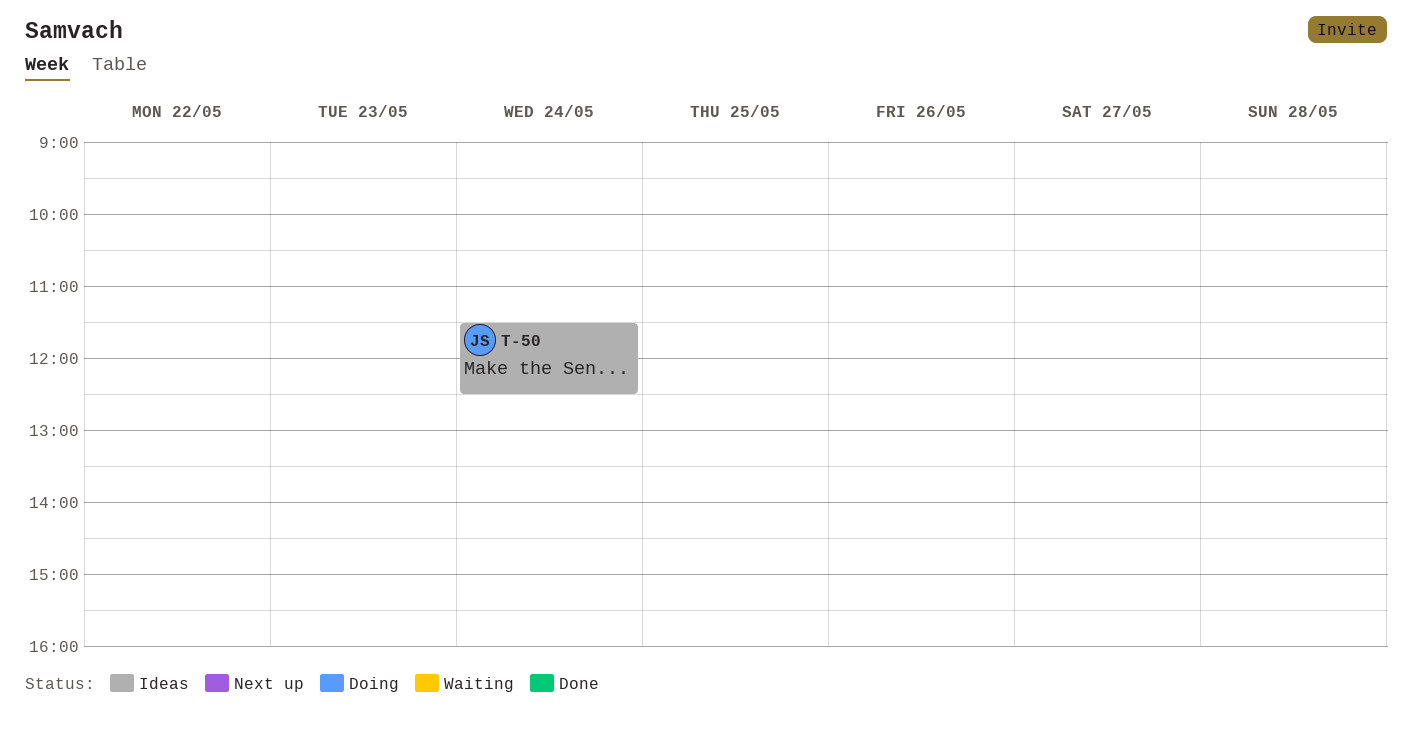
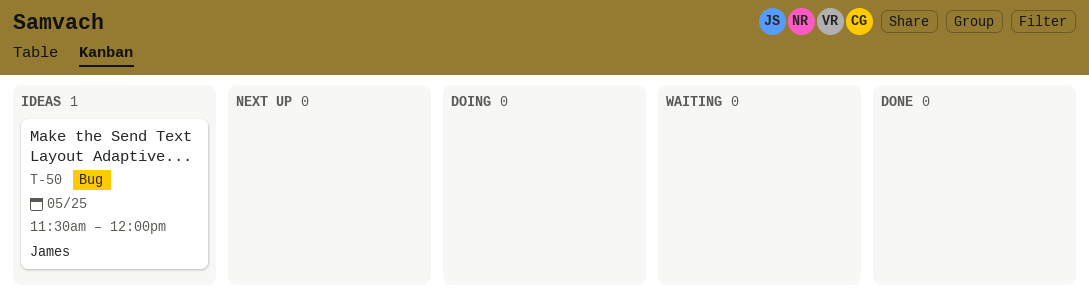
T-50, day: May 24 -> May 25
T-50, ends: 12:30 -> 12:00

